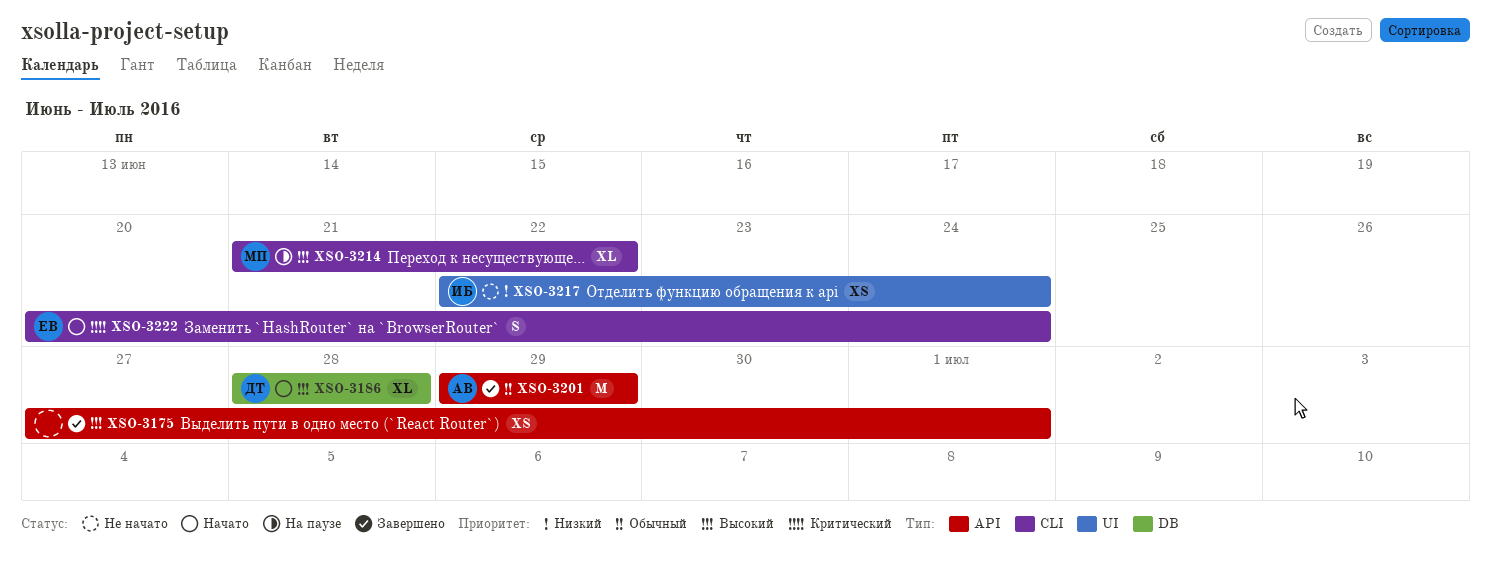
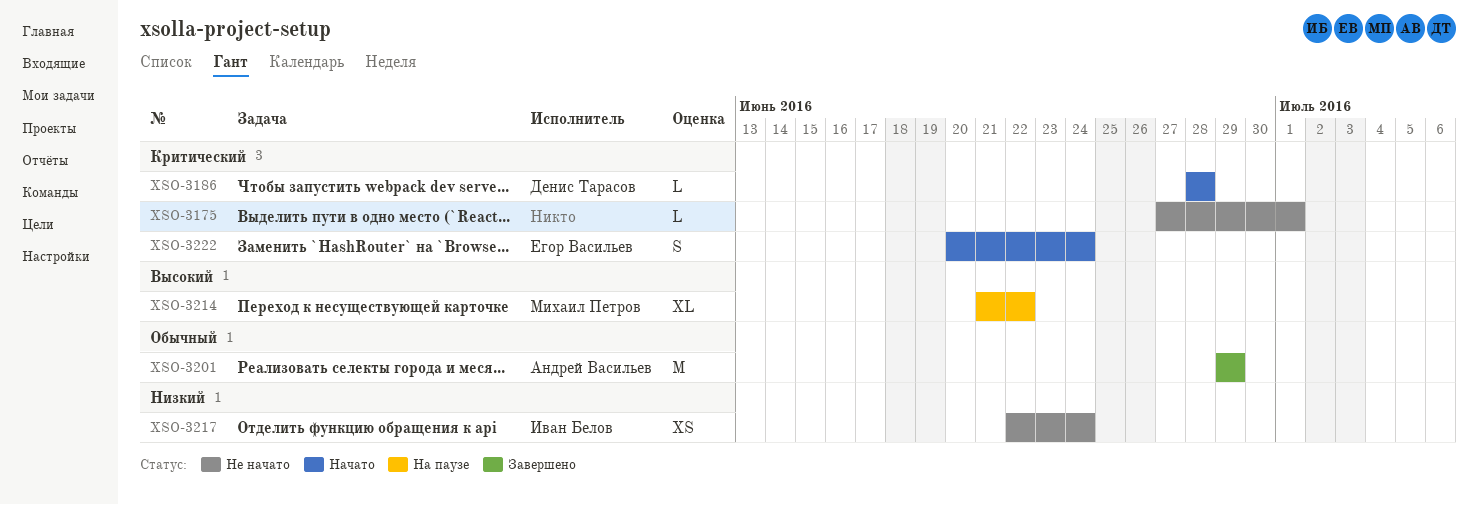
XSO-3175, status: Завершено -> Не начато
XSO-3175, priority: Высокий -> Критический
XSO-3175, estimate: XS -> L
XSO-3186, priority: Высокий -> Критический
XSO-3186, estimate: XL -> L

